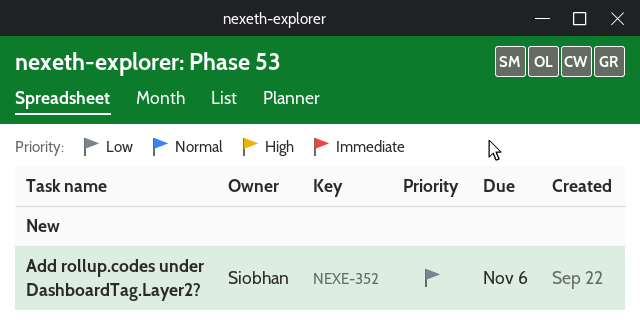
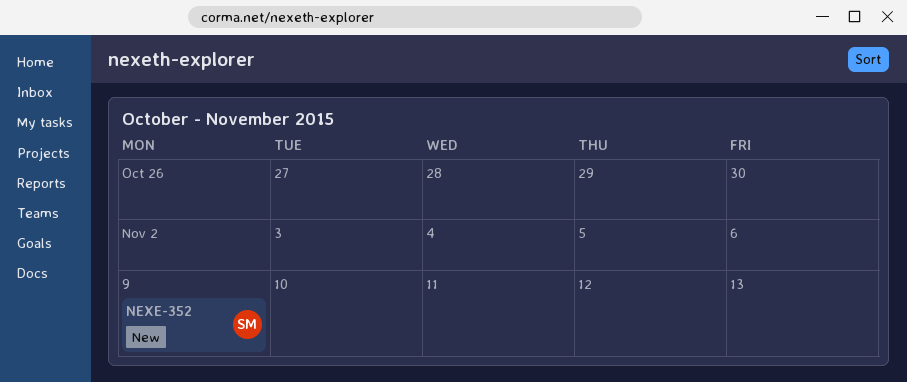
NEXE-352, due: Nov 6 -> Nov 9

